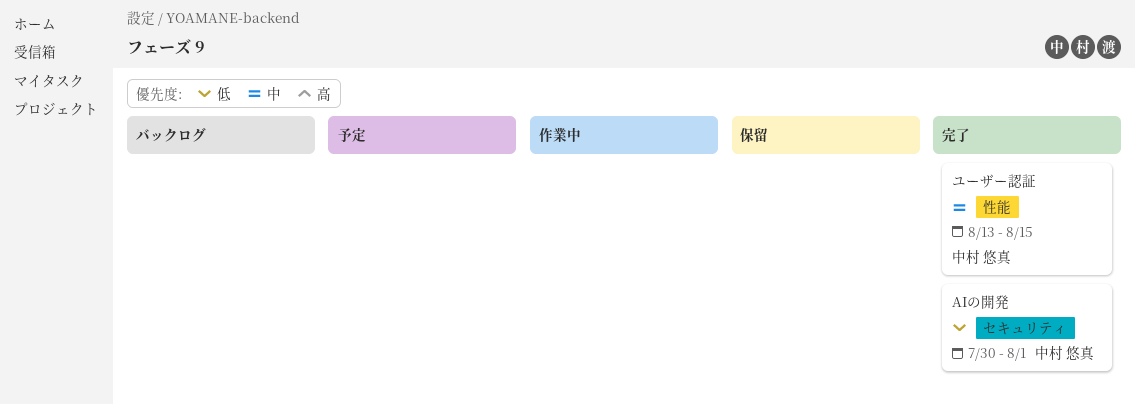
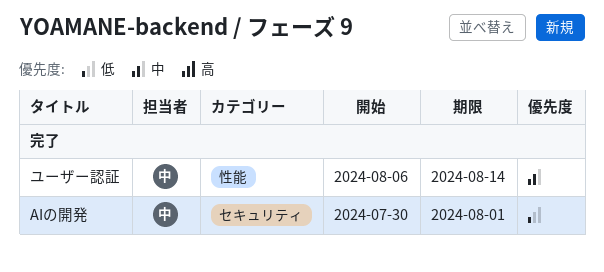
ユーザー認証, start: Aug 13 -> Aug 6
ユーザー認証, due: Aug 15 -> Aug 14

